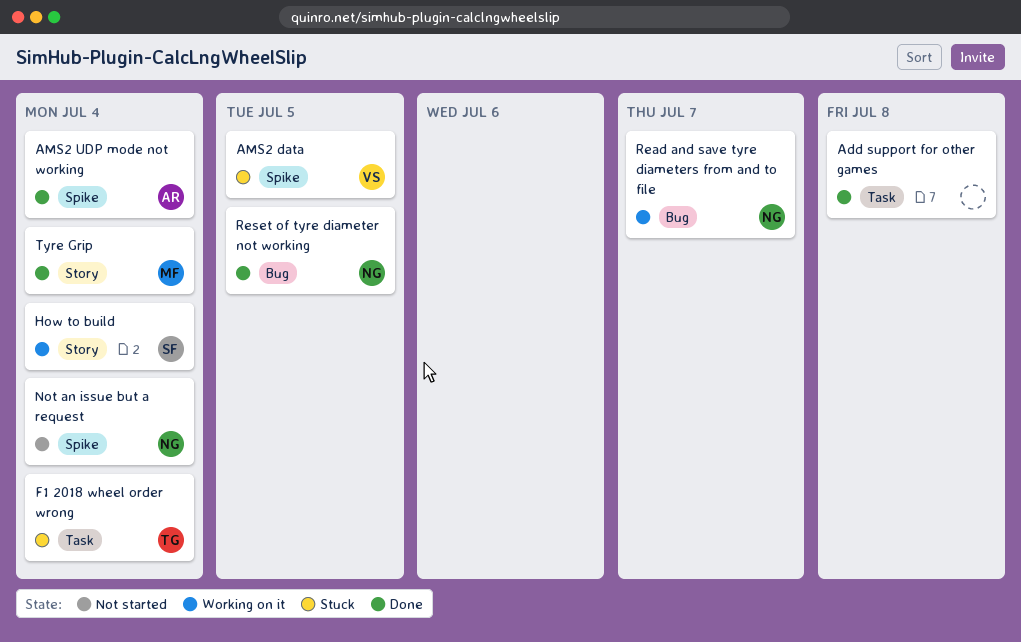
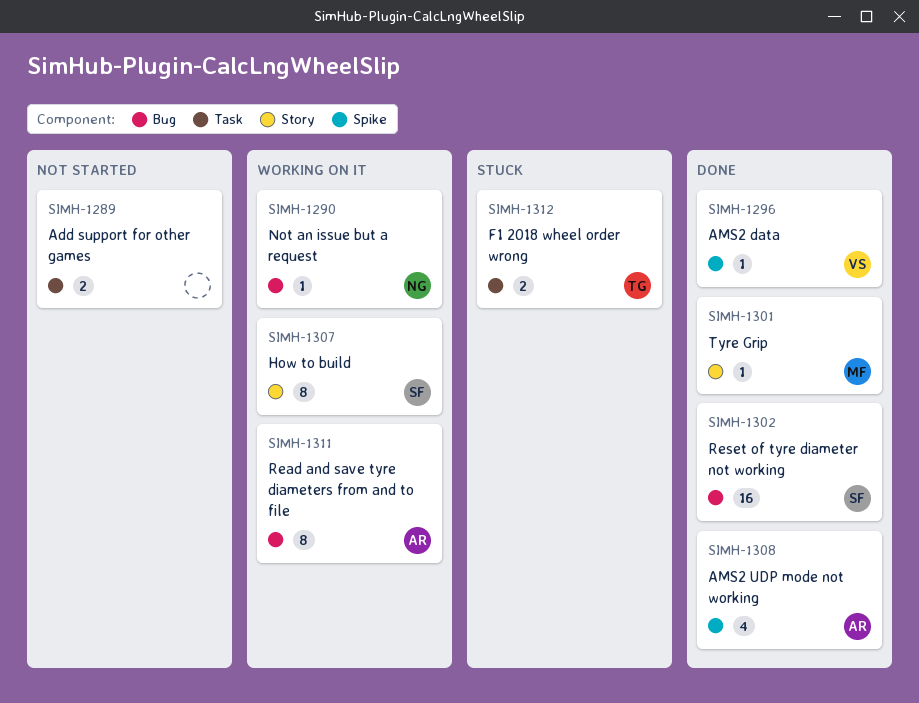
Add support for other games, status: Done -> Not started
AMS2 data, status: Stuck -> Done
Not an issue but a request, status: Not started -> Working on it
Not an issue but a request, label: Spike -> Bug
Read and save tyre diameters from and to file, owner: NG -> AR
Reset of tyre diameter not working, owner: NG -> SF

